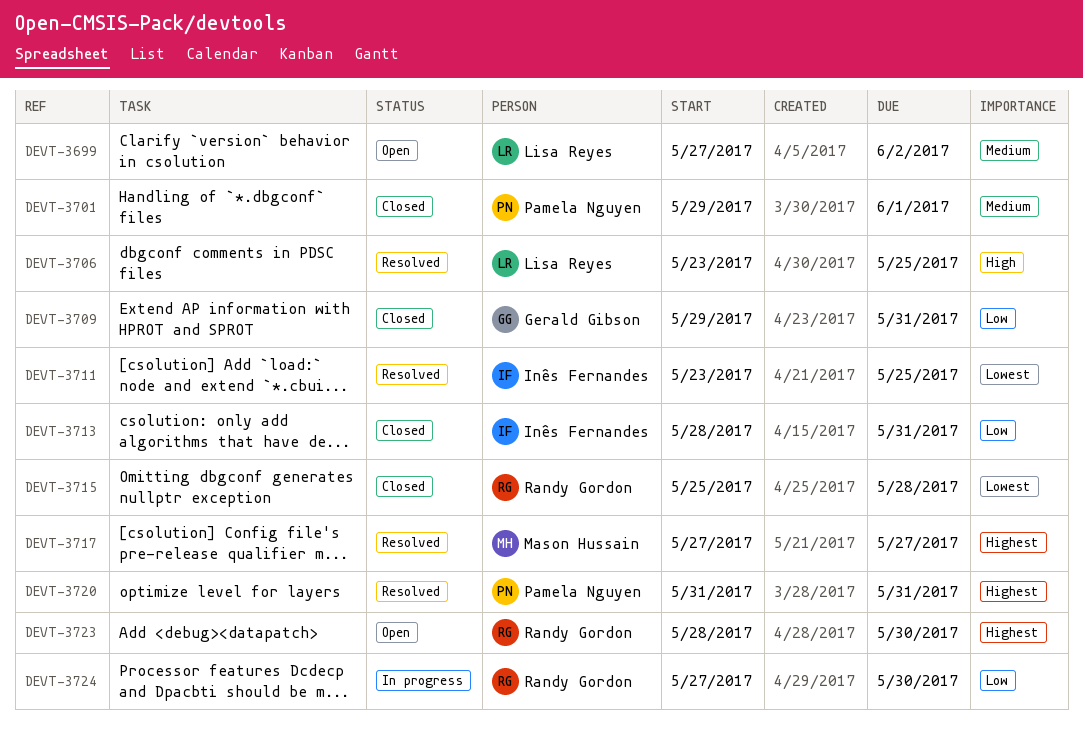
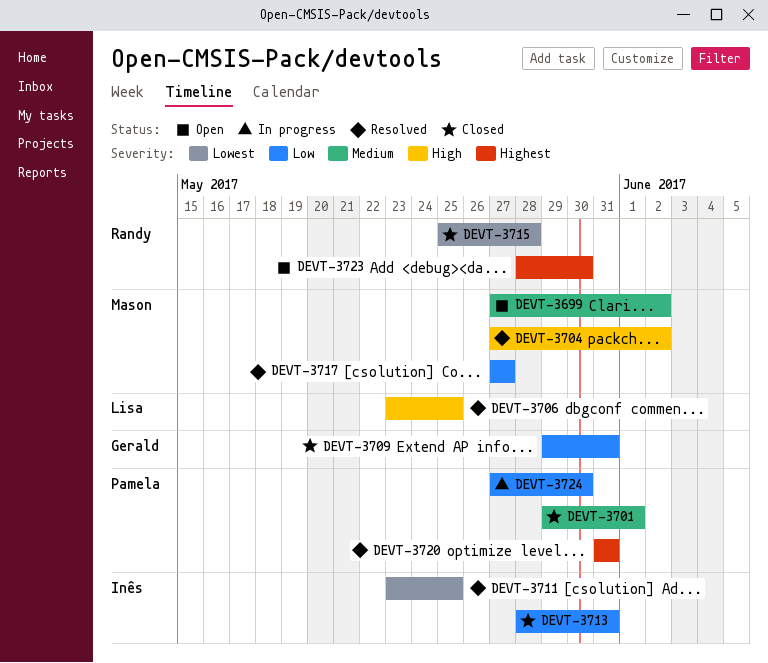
DEVT-3699, owner: Lisa Reyes -> Mason Hussain
DEVT-3704: none -> present
DEVT-3717, priority: Highest -> Low
DEVT-3724, owner: Randy Gordon -> Pamela Nguyen

